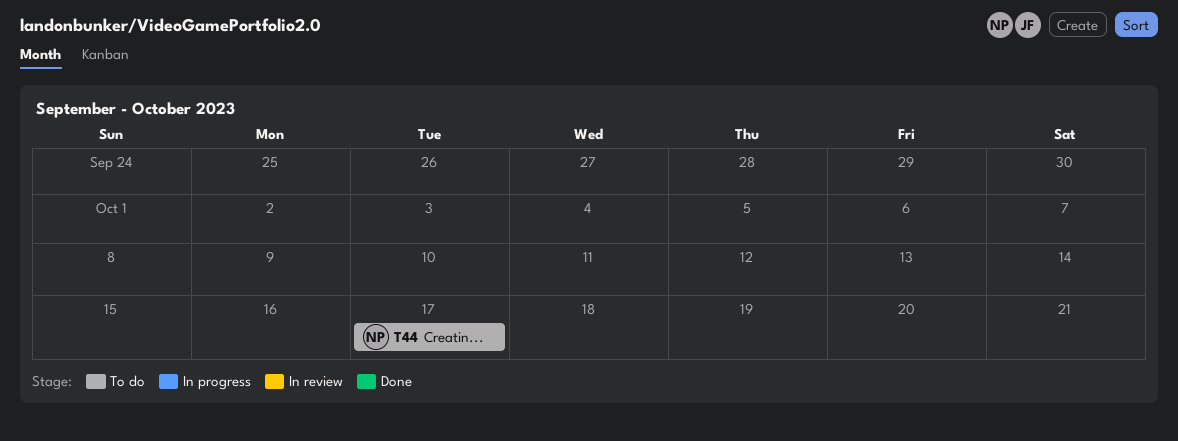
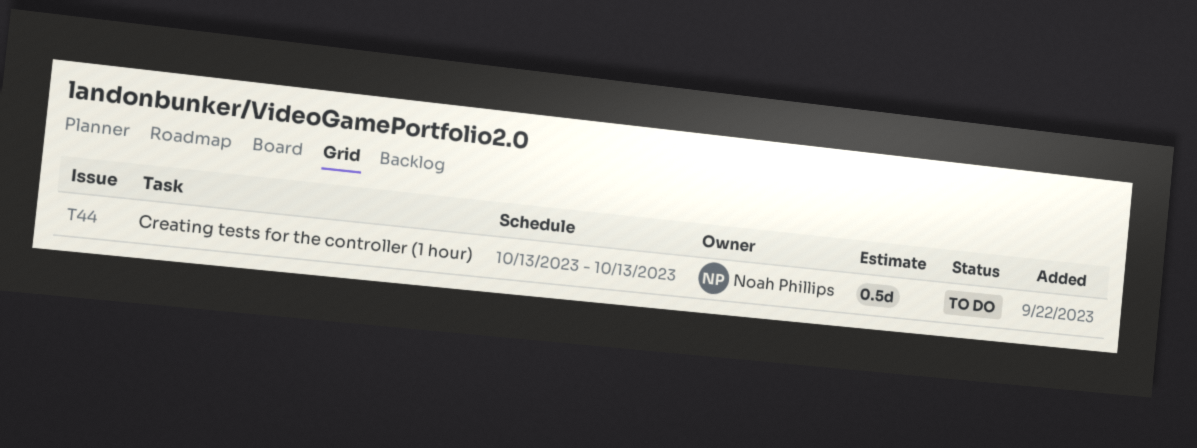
T44, start: Oct 17 -> Oct 13
T44, due: Oct 17 -> Oct 13

